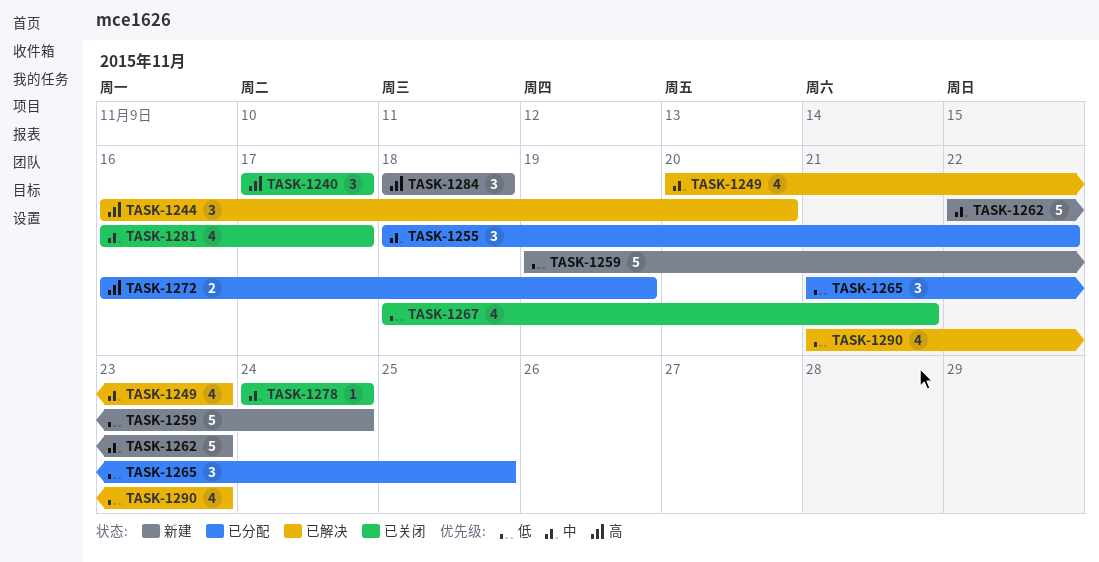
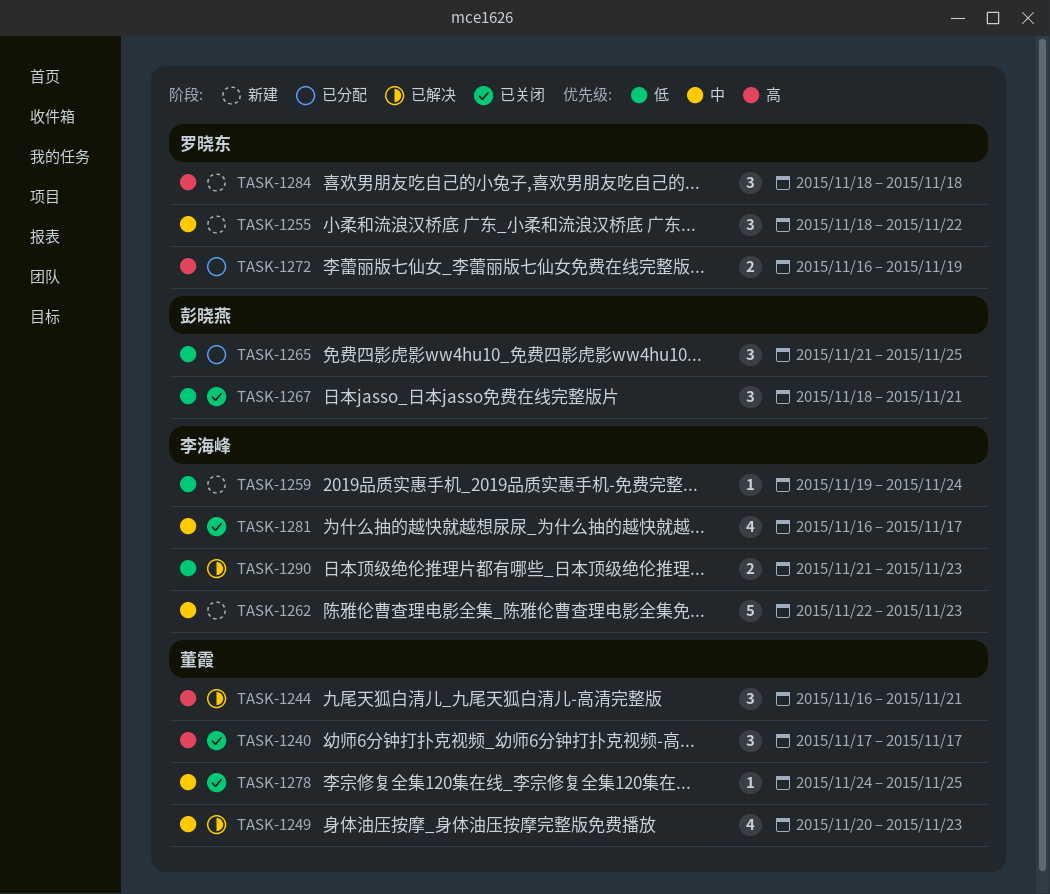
TASK-1244, due: Nov 20 -> Nov 21
TASK-1255, status: 已分配 -> 新建
TASK-1259, estimate: 5 -> 1
TASK-1267, estimate: 4 -> 3
TASK-1278, due: Nov 24 -> Nov 25
TASK-1290, estimate: 4 -> 2

